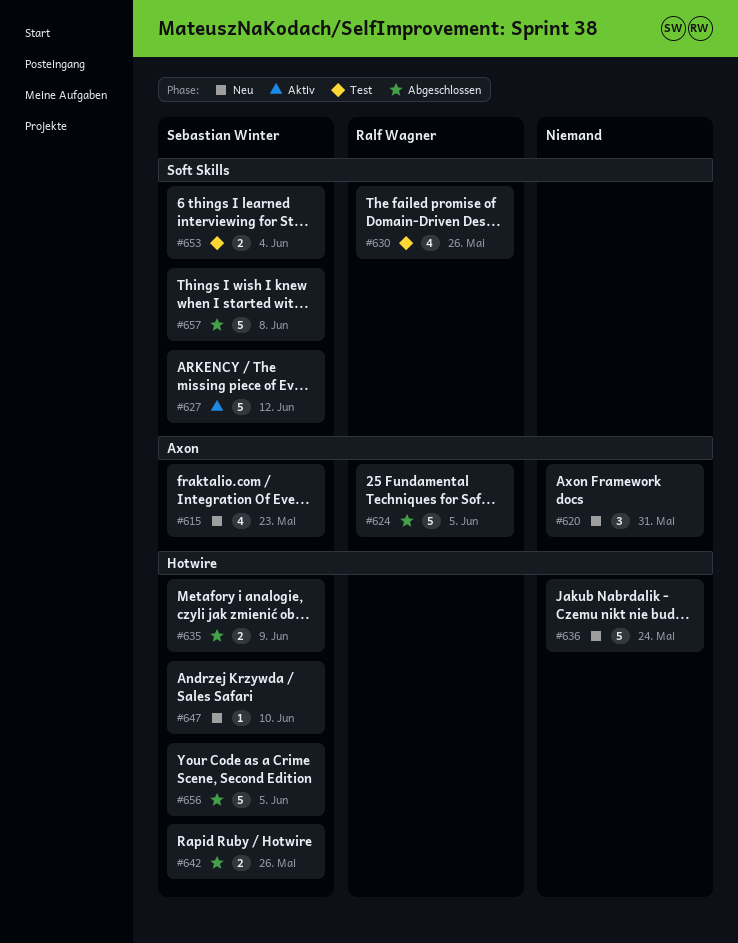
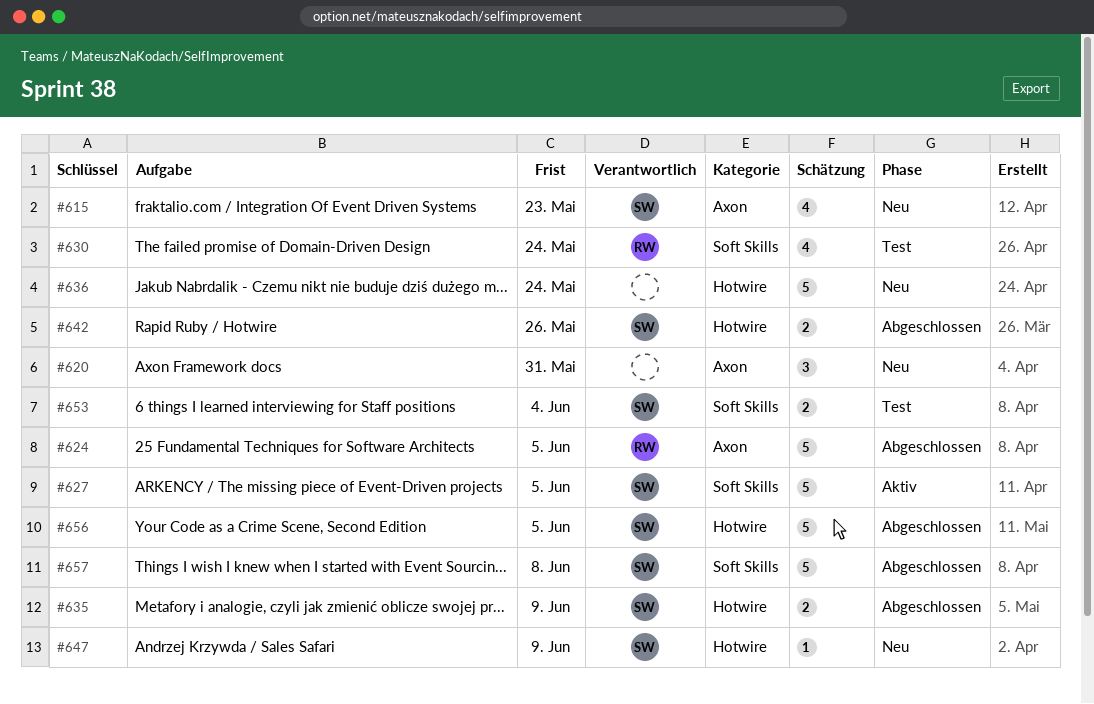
#627, due: Jun 12 -> Jun 5
#630, due: May 26 -> May 24
#647, due: Jun 10 -> Jun 9

